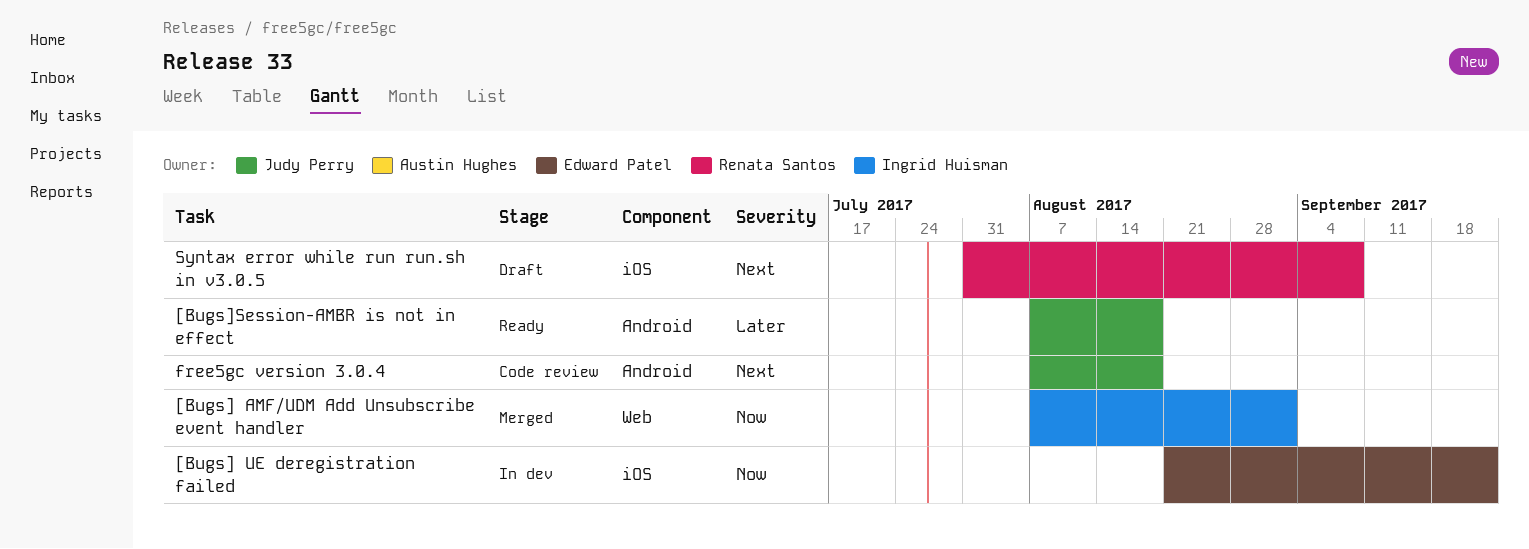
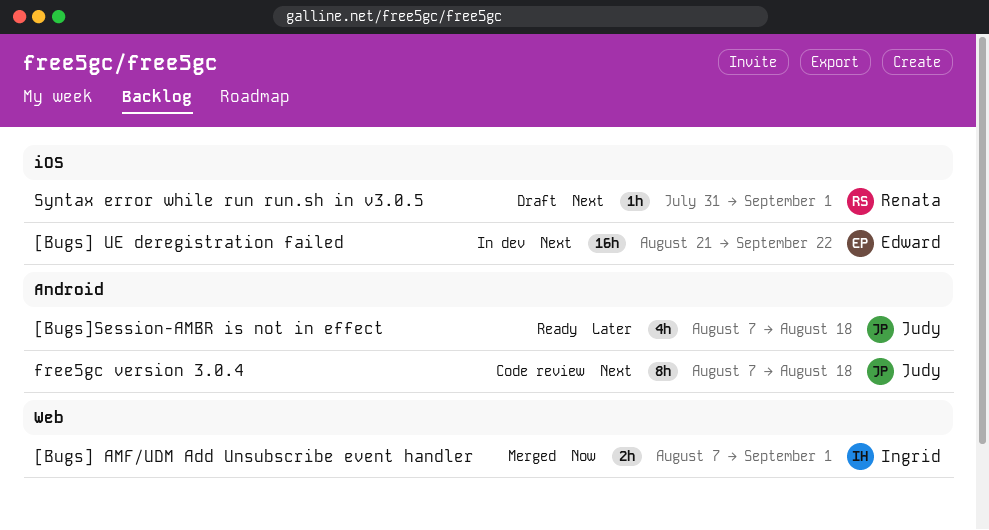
[Bugs] UE deregistration failed, priority: Now -> Next
Syntax error while run run.sh in v3.0.5, due: Sep 8 -> Sep 1

